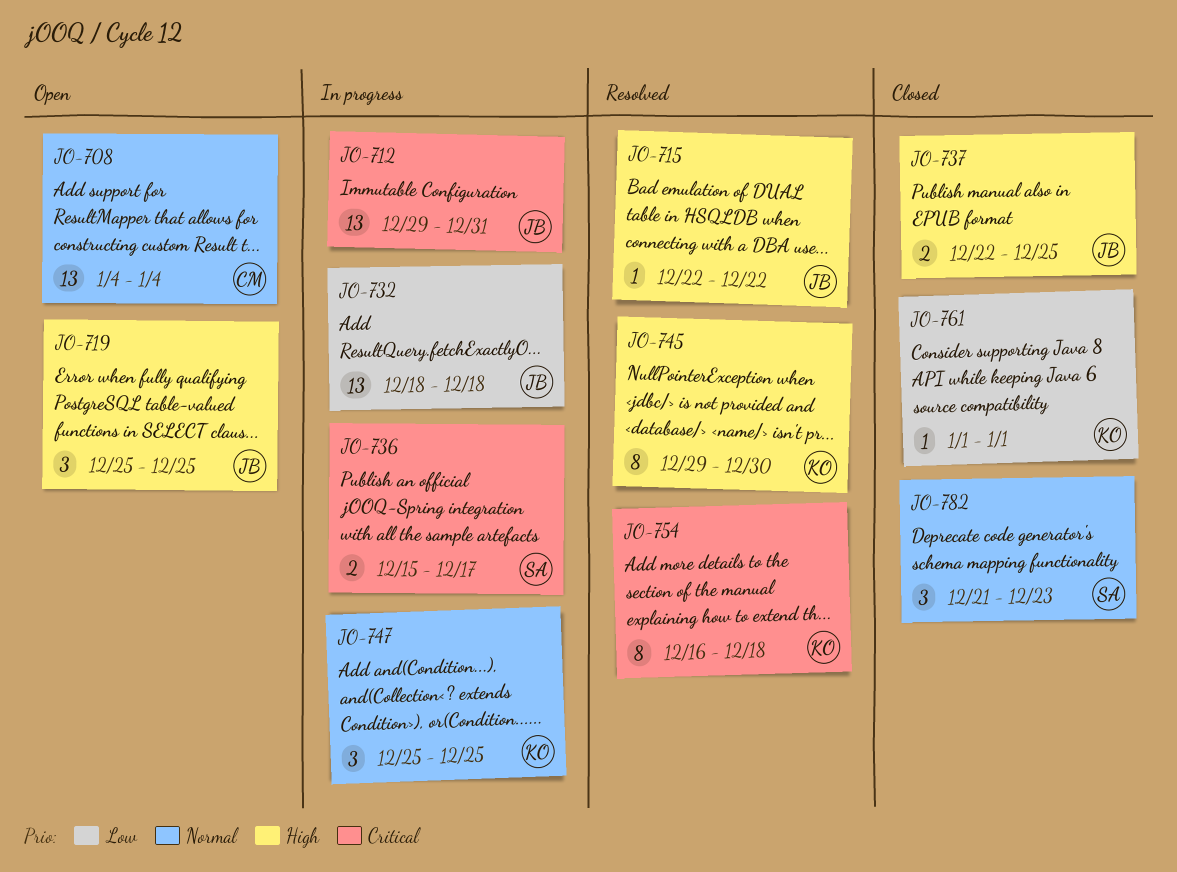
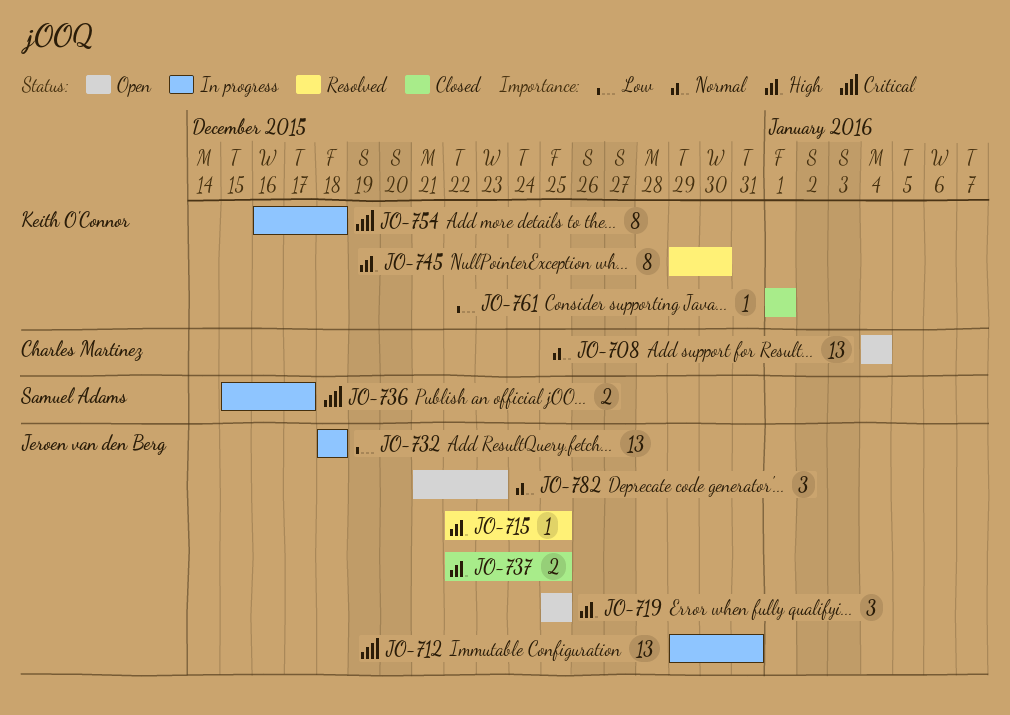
JO-715, due: Dec 22 -> Dec 25
JO-747: present -> none
JO-754, status: Resolved -> In progress
JO-782, status: Closed -> Open
JO-782, owner: Samuel Adams -> Jeroen van den Berg

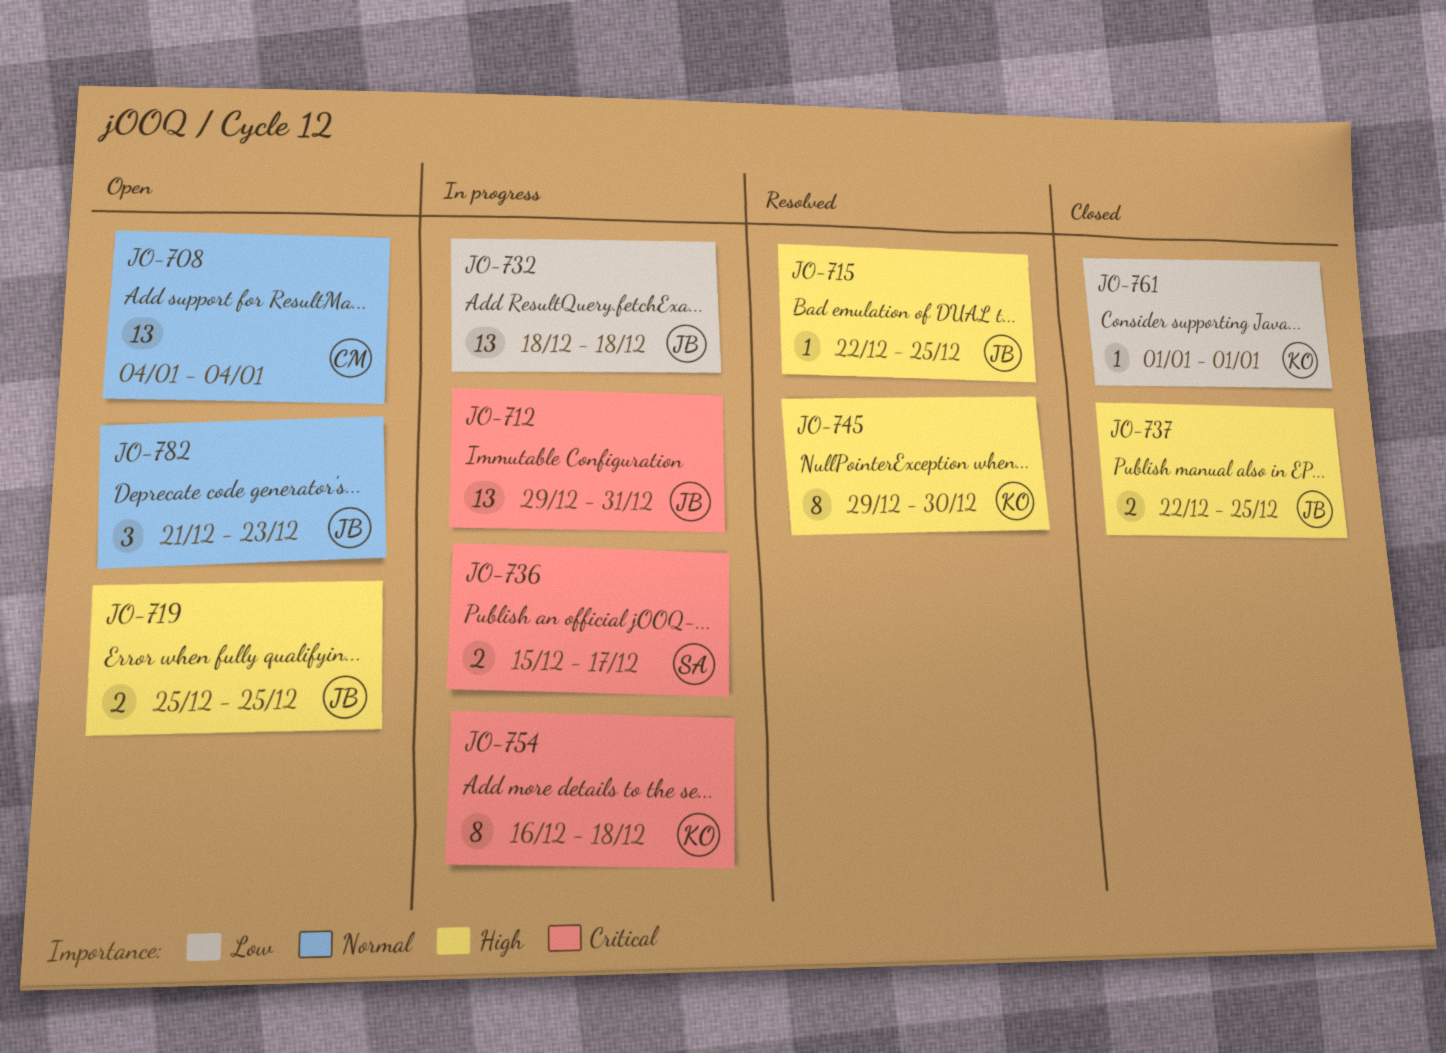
JO-719, estimate: 3 -> 2

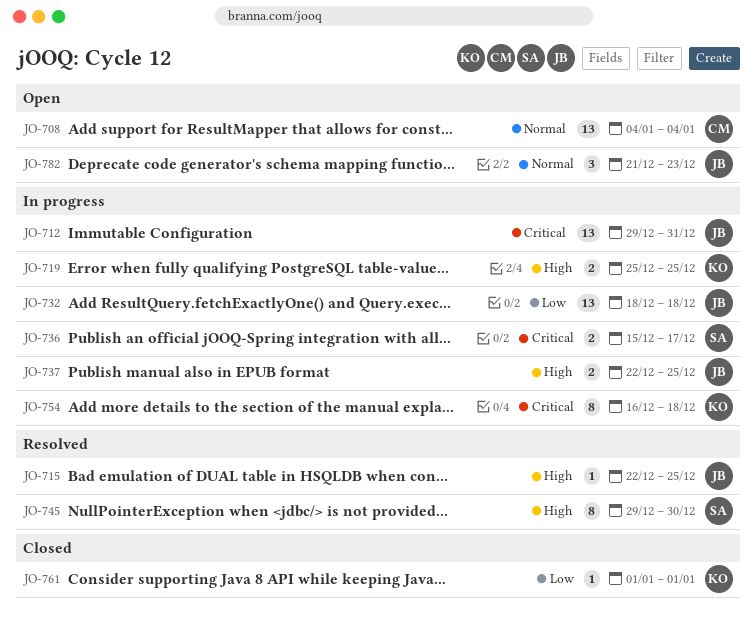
JO-719, status: Open -> In progress
JO-719, owner: JB -> KO
JO-737, status: Closed -> In progress
JO-745, owner: KO -> SA

